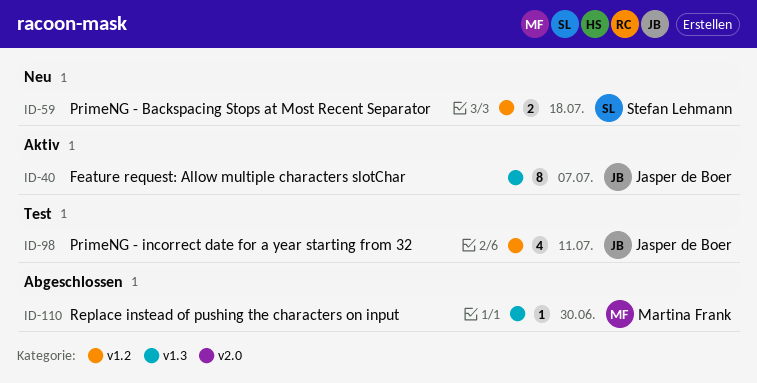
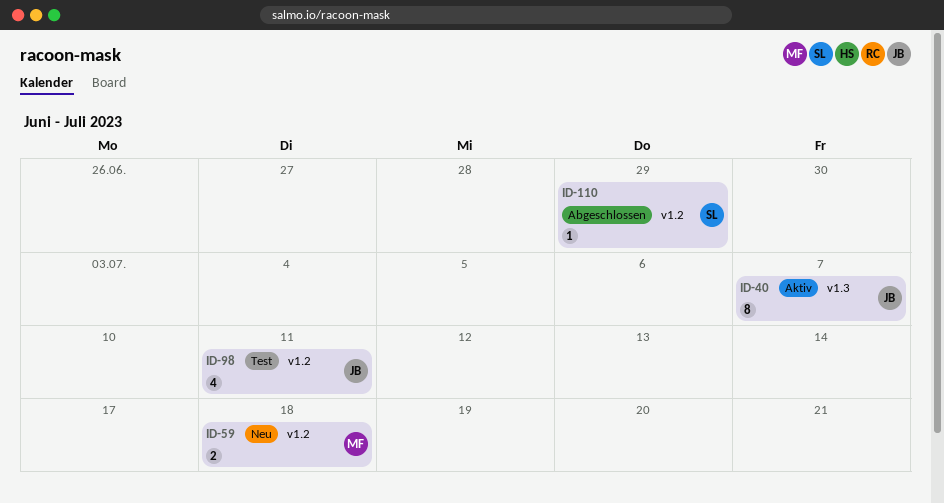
ID-59, owner: Stefan Lehmann -> Martina Frank
ID-110, owner: Martina Frank -> Stefan Lehmann
ID-110, label: v1.3 -> v1.2
ID-110, due: Jun 30 -> Jun 29

